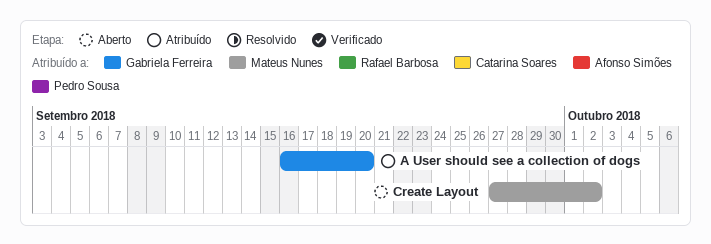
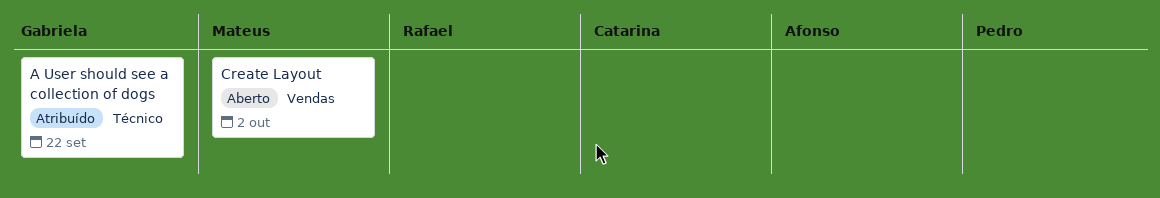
A User should see a collection of dogs, due: Sep 20 -> Sep 22

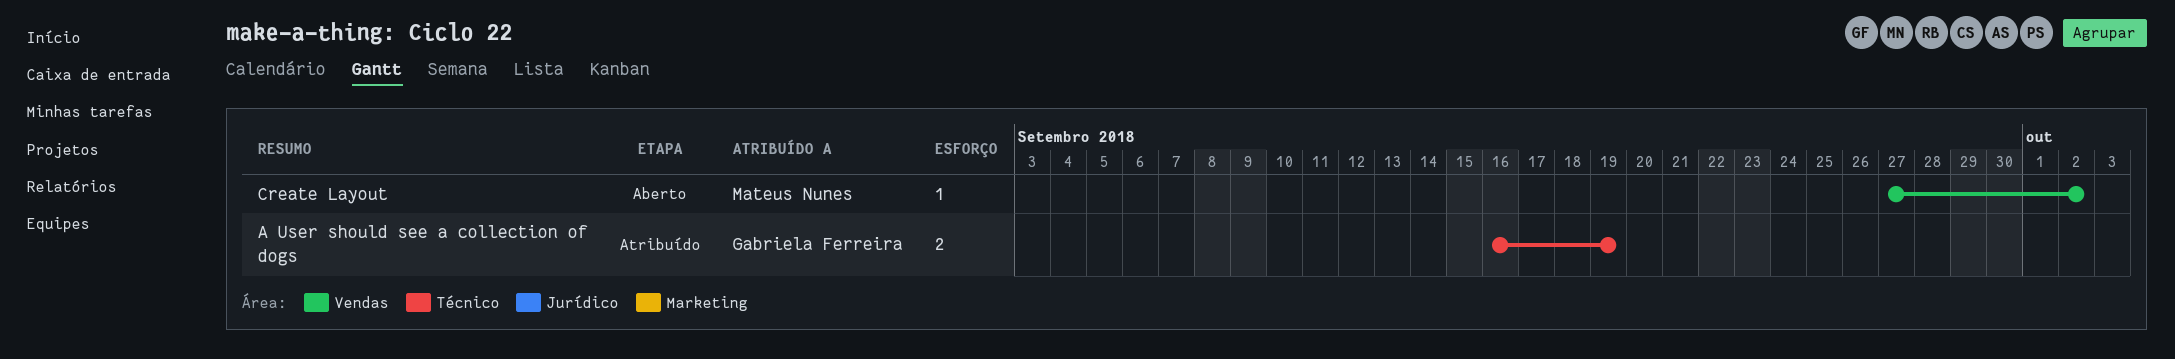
A User should see a collection of dogs, due: Sep 22 -> Sep 19

